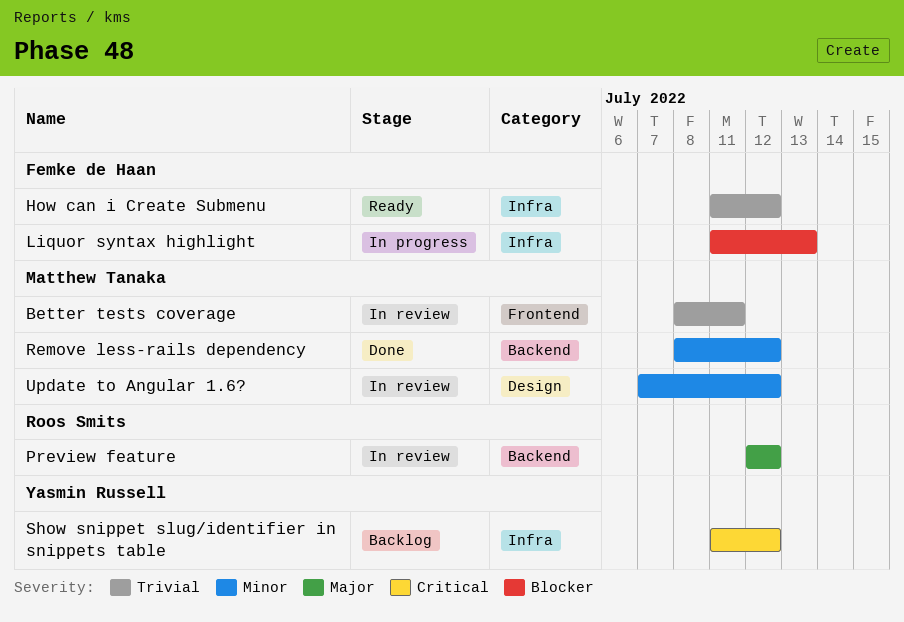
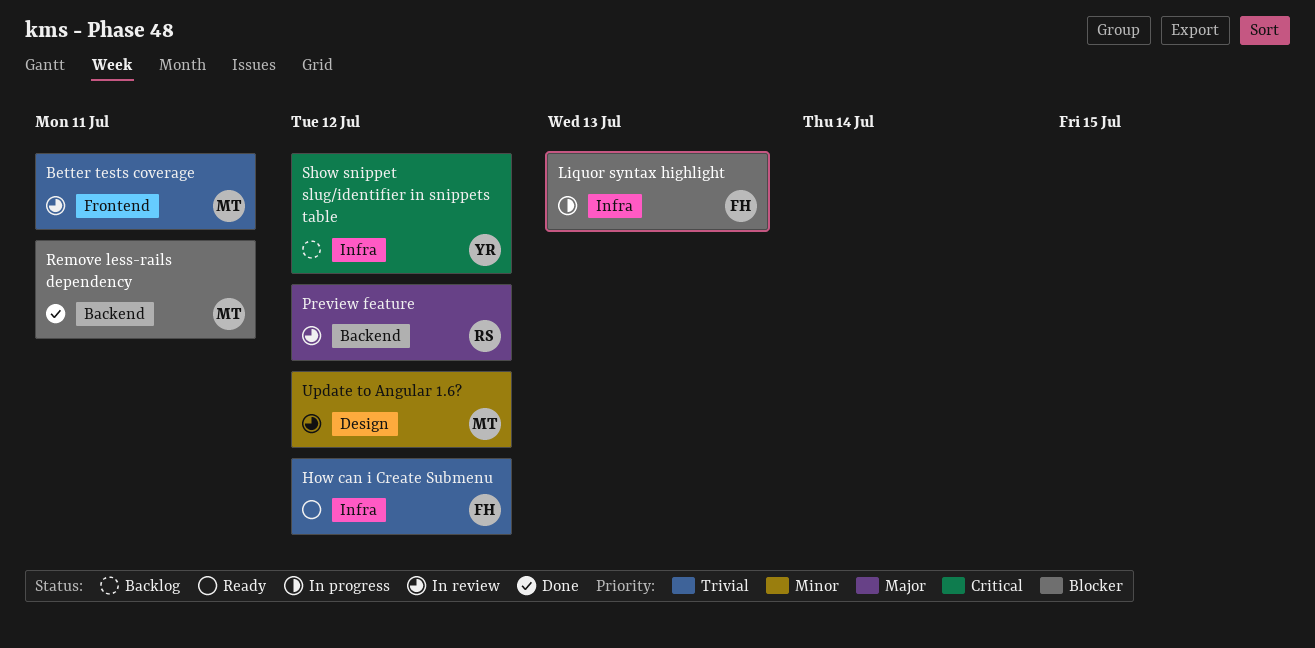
Remove less-rails dependency, priority: Minor -> Blocker
Remove less-rails dependency, due: Jul 12 -> Jul 11

